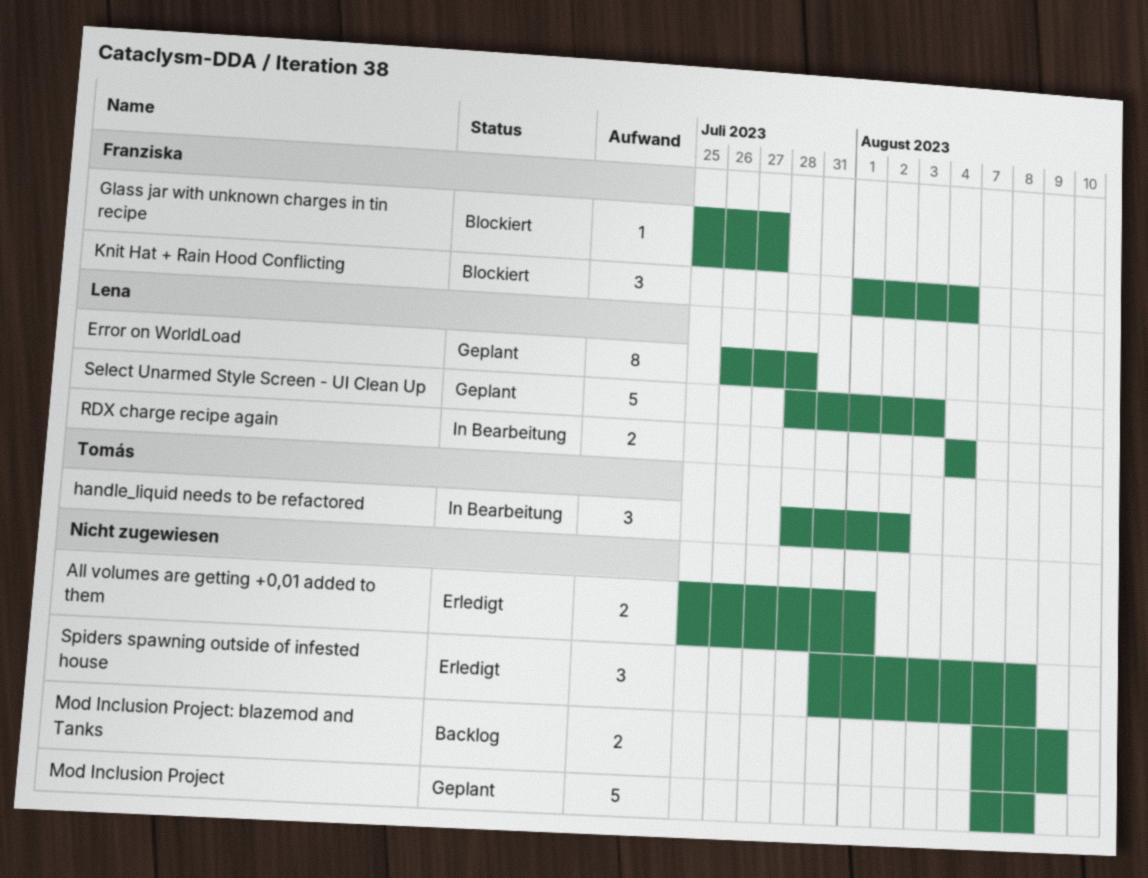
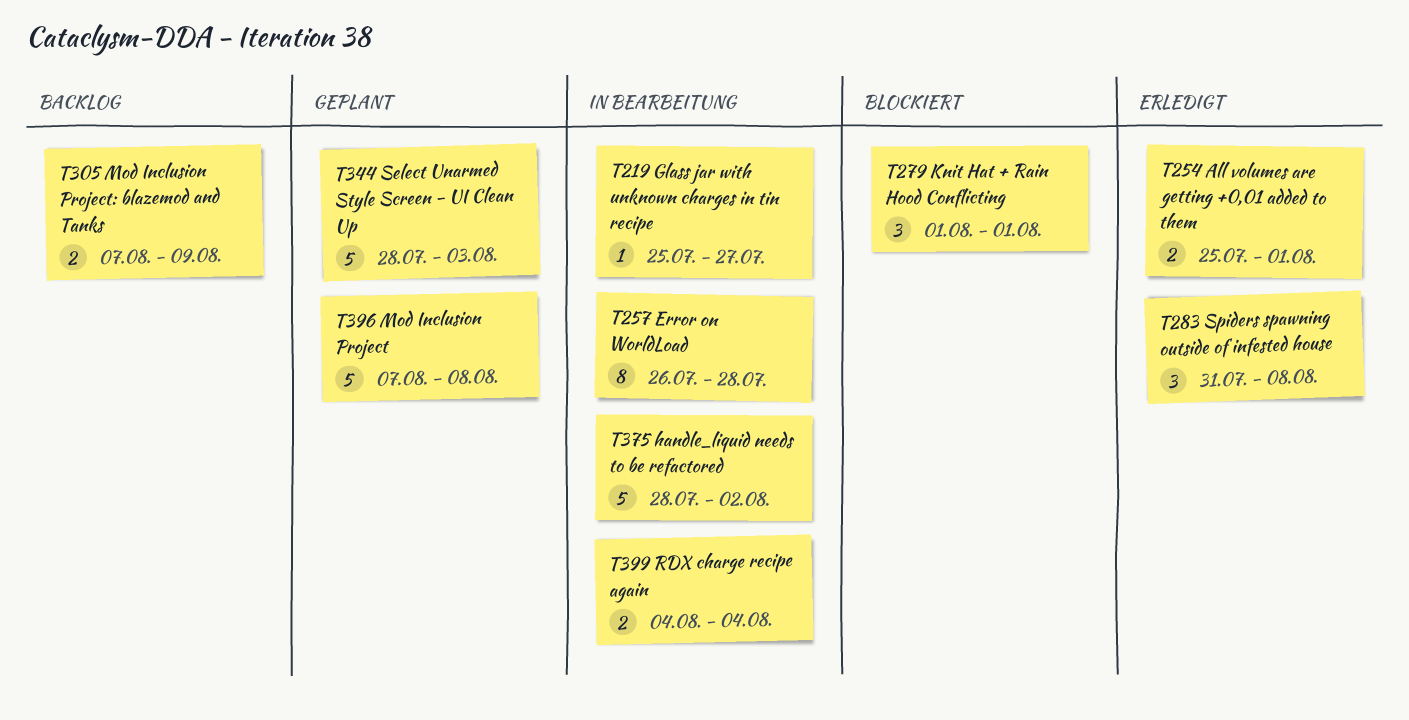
Error on WorldLoad, status: Geplant -> In Bearbeitung
Glass jar with unknown charges in tin recipe, status: Blockiert -> In Bearbeitung
handle_liquid needs to be refactored, estimate: 3 -> 5
Knit Hat + Rain Hood Conflicting, due: Aug 4 -> Aug 1

